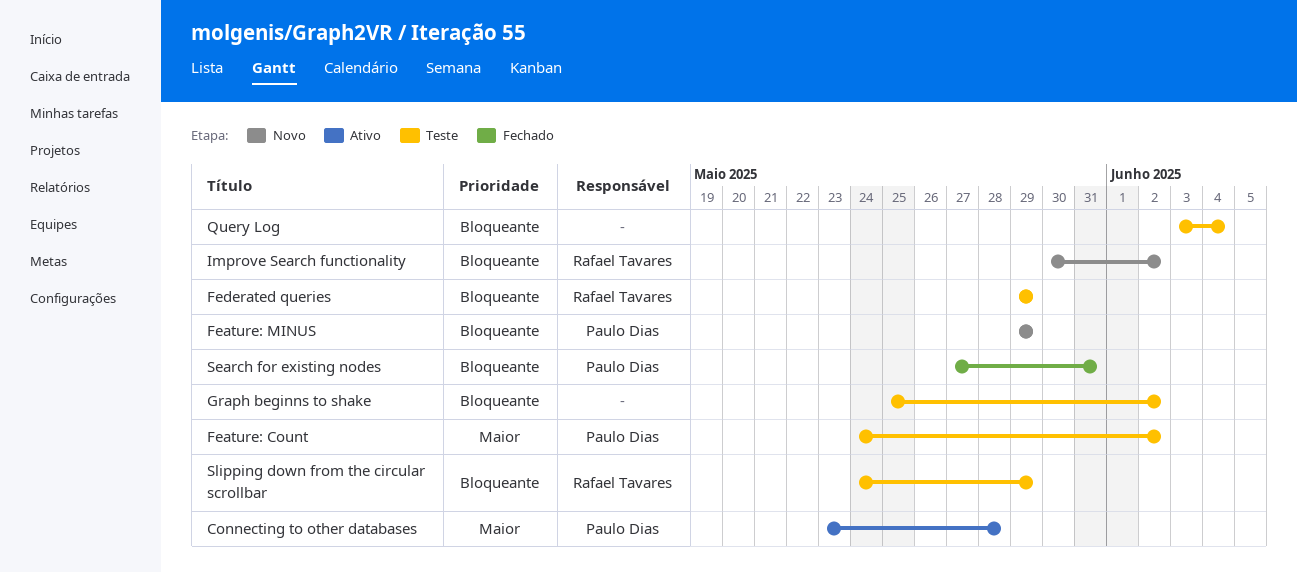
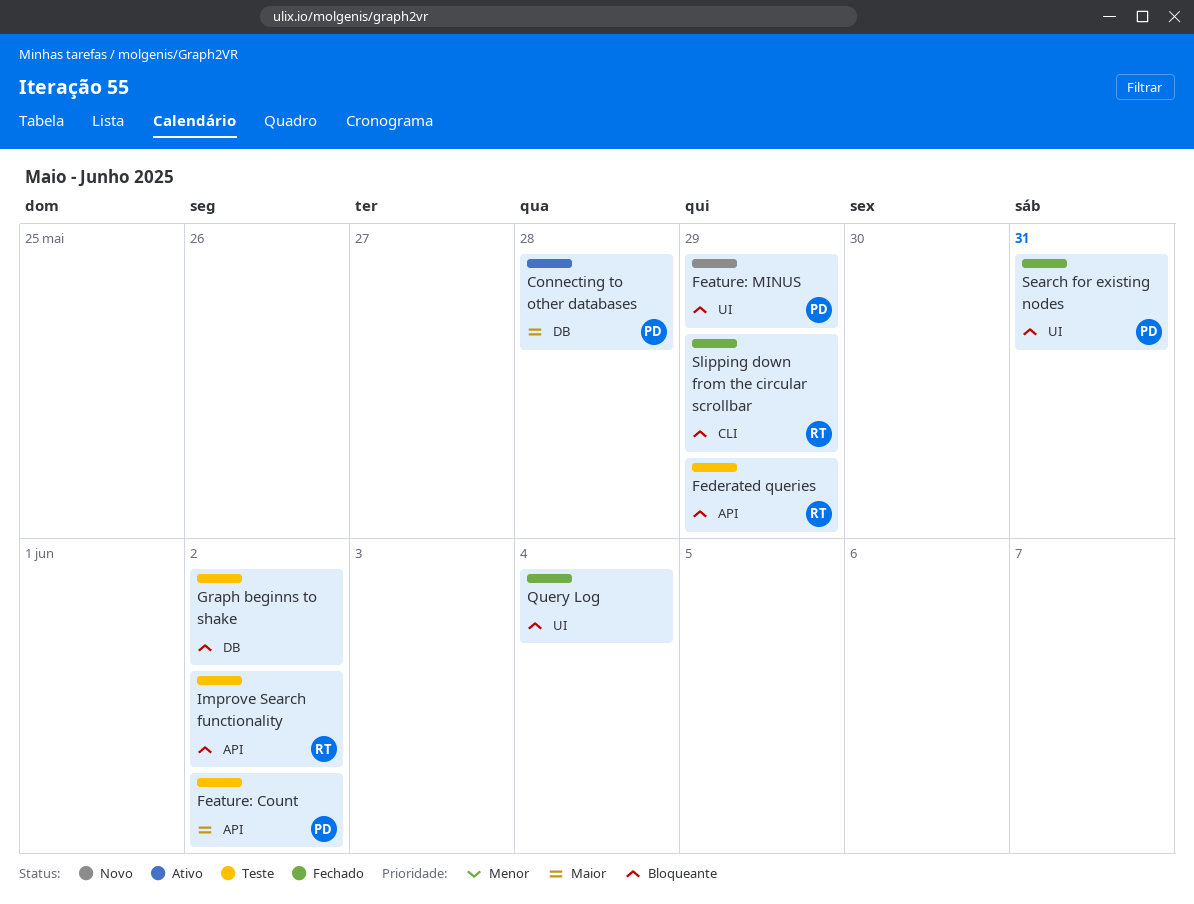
Improve Search functionality, status: Novo -> Teste
Query Log, status: Teste -> Fechado
Slipping down from the circular scrollbar, status: Teste -> Fechado

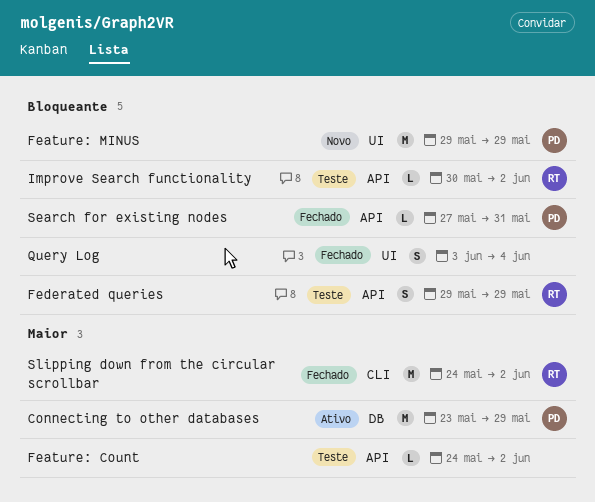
Connecting to other databases, due: May 28 -> May 29
Feature: Count, owner: PD -> none
Graph beginns to shake: present -> none
Search for existing nodes, label: UI -> API
Slipping down from the circular scrollbar, priority: Bloqueante -> Maior
Slipping down from the circular scrollbar, due: May 29 -> Jun 2

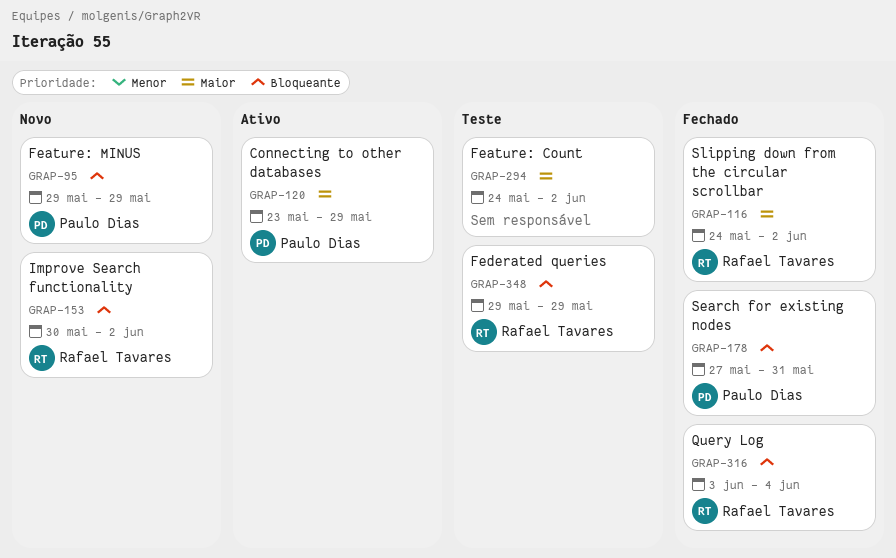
Improve Search functionality, status: Teste -> Novo
Query Log, owner: none -> Rafael Tavares

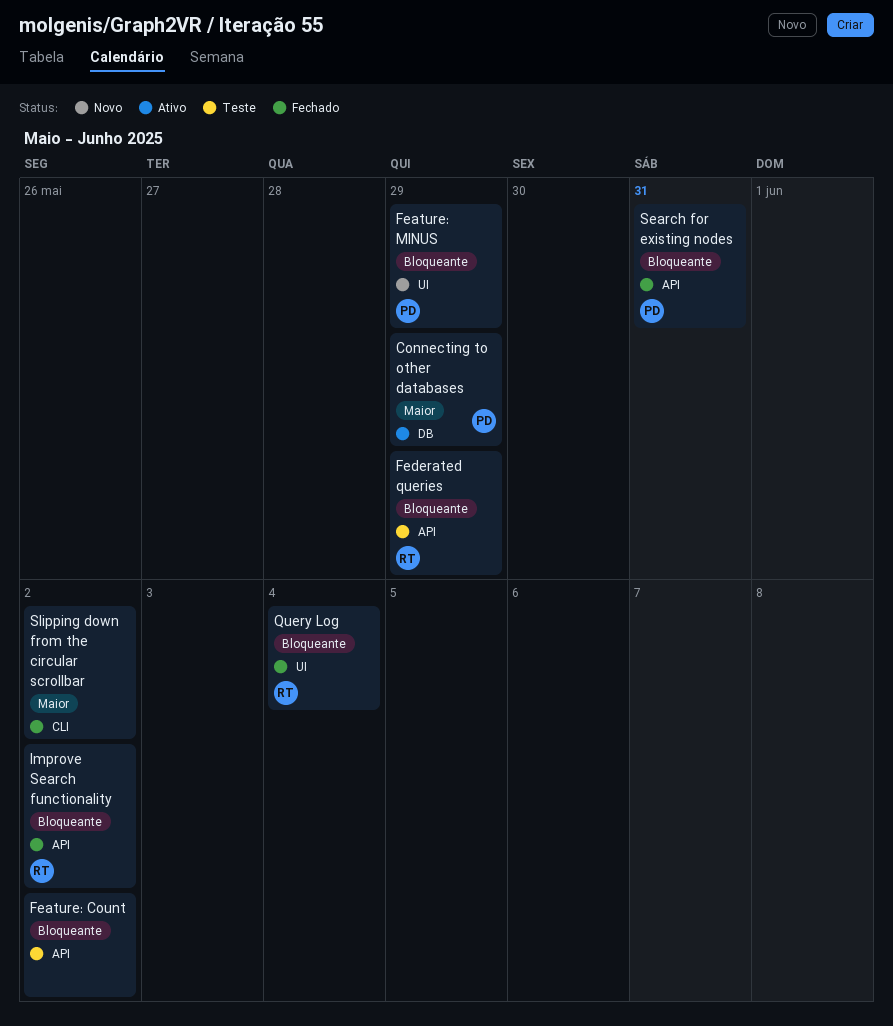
Feature: Count, priority: Maior -> Bloqueante
Improve Search functionality, status: Novo -> Fechado
Slipping down from the circular scrollbar, owner: Rafael Tavares -> none

